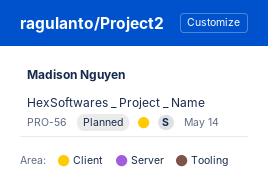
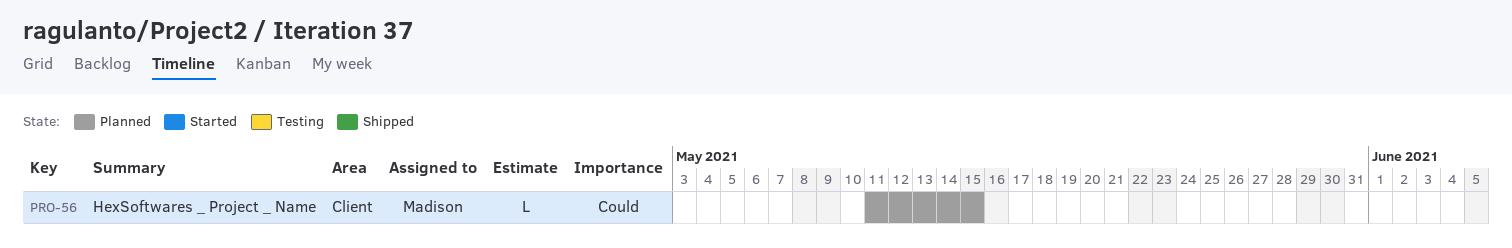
PRO-56, estimate: S -> L
PRO-56, due: May 14 -> May 15

